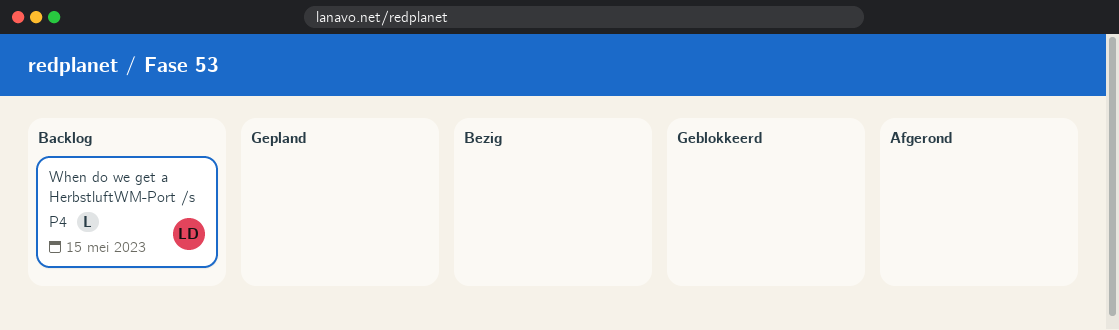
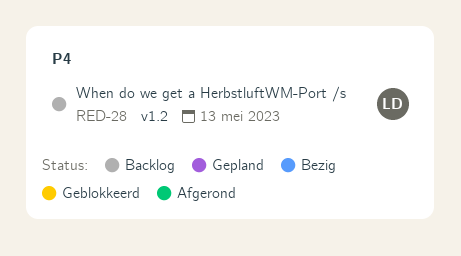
When do we get a HerbstluftWM-Port /s, due: May 15 -> May 13

